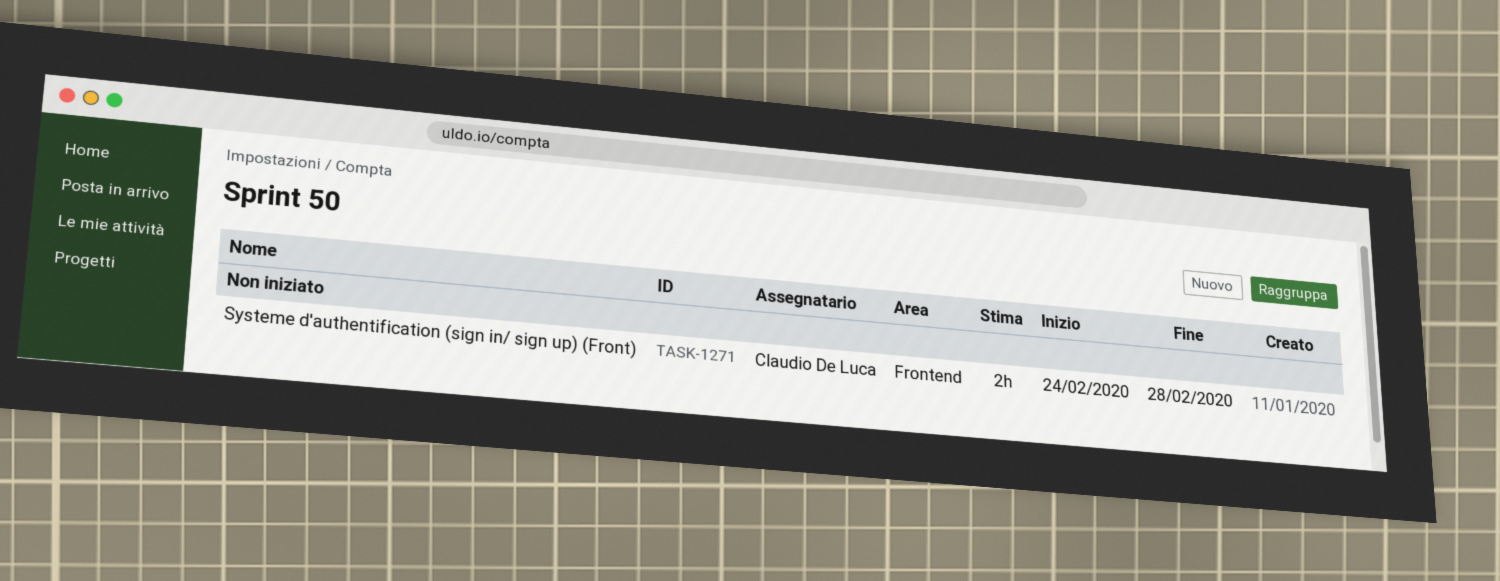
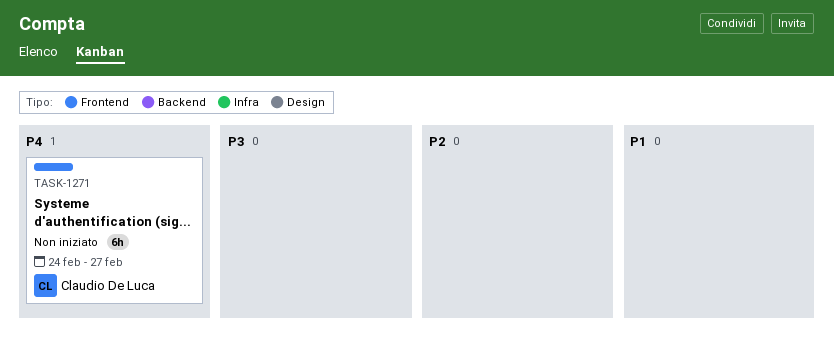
TASK-1271, estimate: 2h -> 6h
TASK-1271, due: Feb 28 -> Feb 27

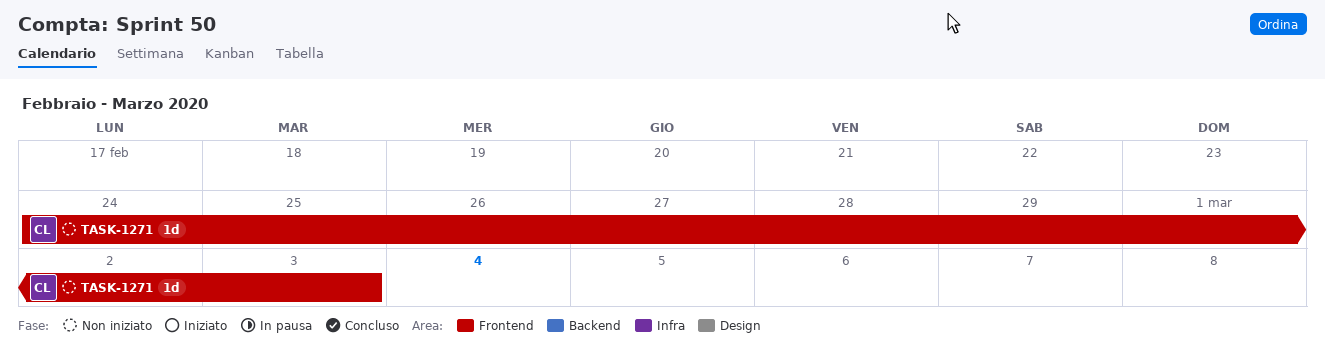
TASK-1271, estimate: 6h -> 1d
TASK-1271, due: Feb 27 -> Mar 3

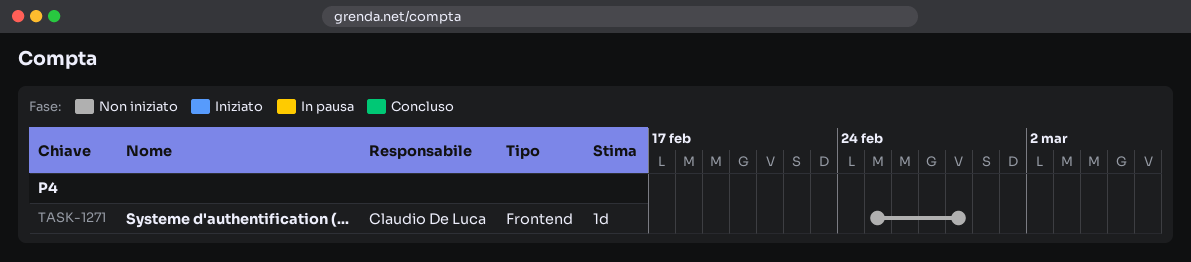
TASK-1271, start: Feb 24 -> Feb 25
TASK-1271, due: Mar 3 -> Feb 28

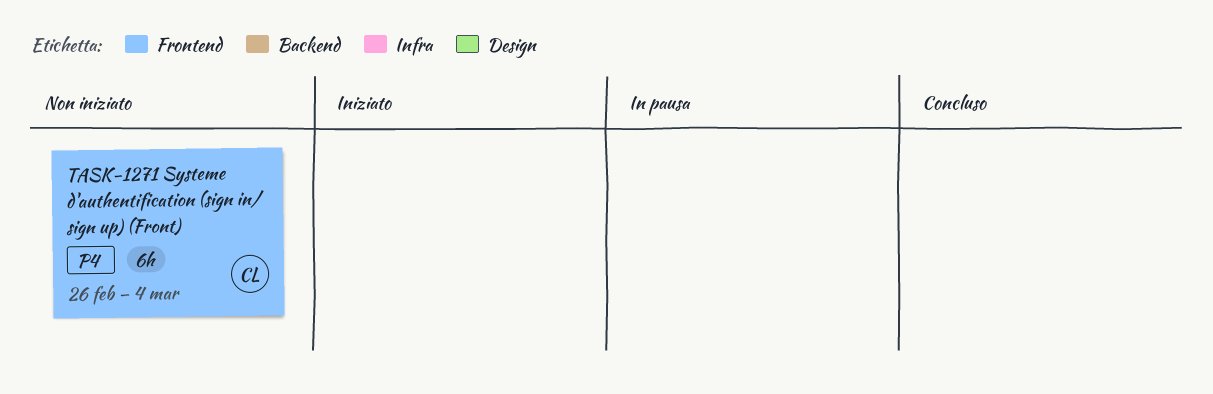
TASK-1271, estimate: 1d -> 6h
TASK-1271, start: Feb 25 -> Feb 26
TASK-1271, due: Feb 28 -> Mar 4

